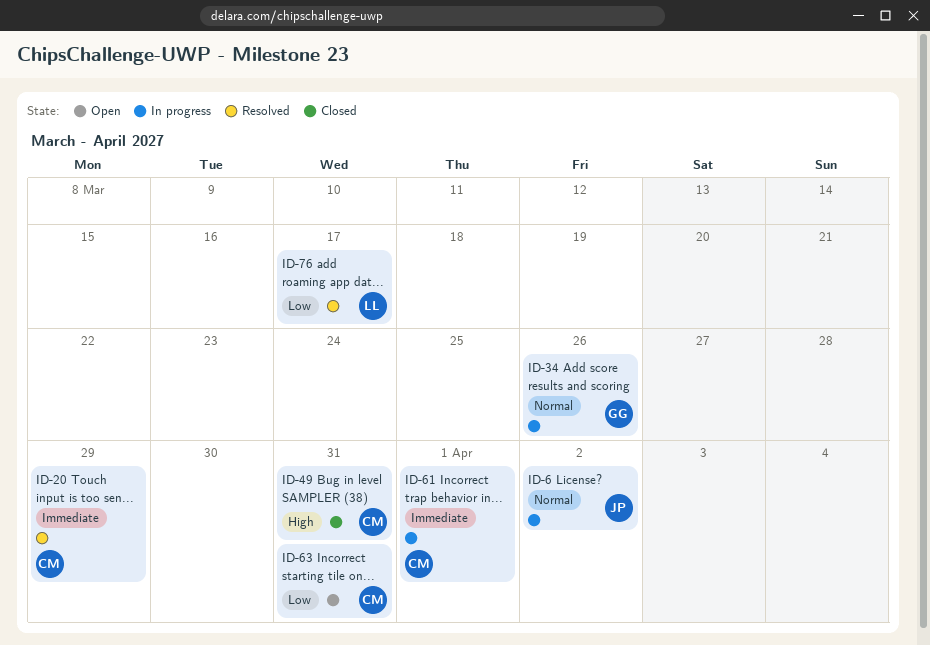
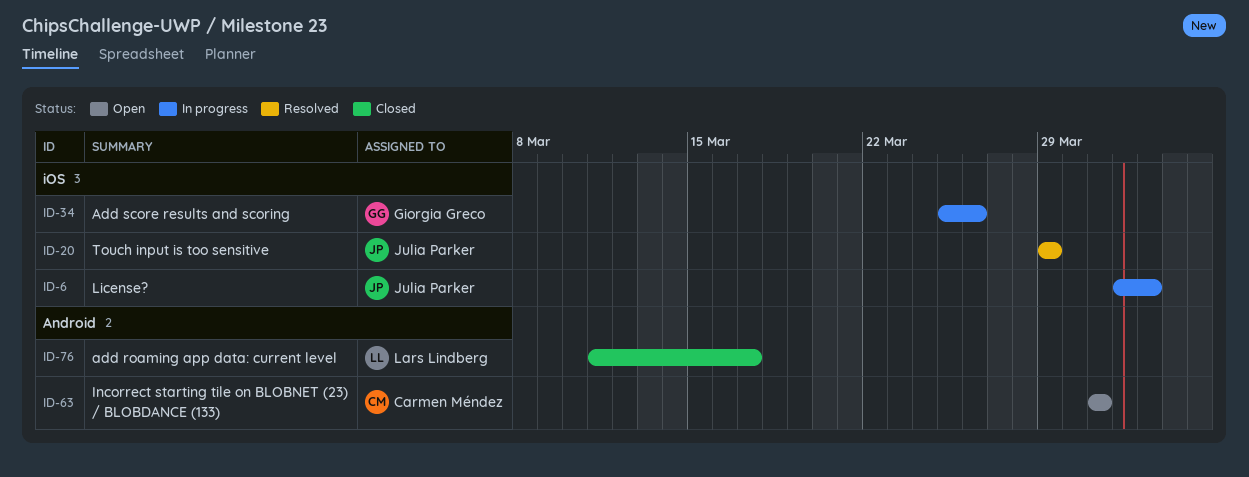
ID-20, owner: Carmen Méndez -> Julia Parker
ID-49: present -> none
ID-61: present -> none
ID-76, status: Resolved -> Closed

